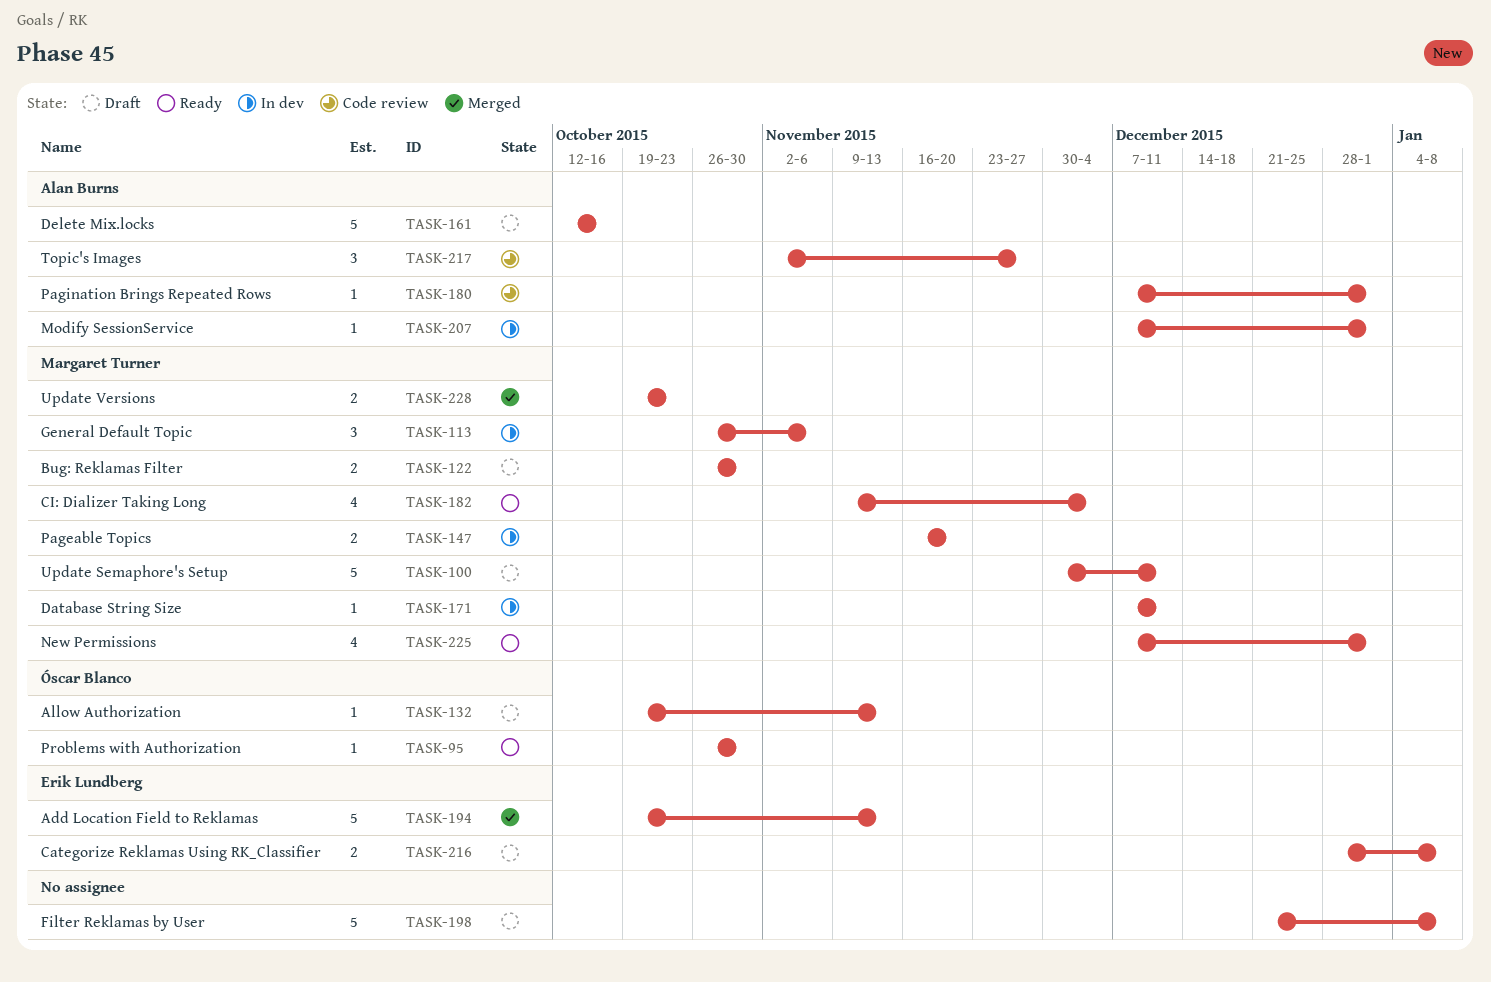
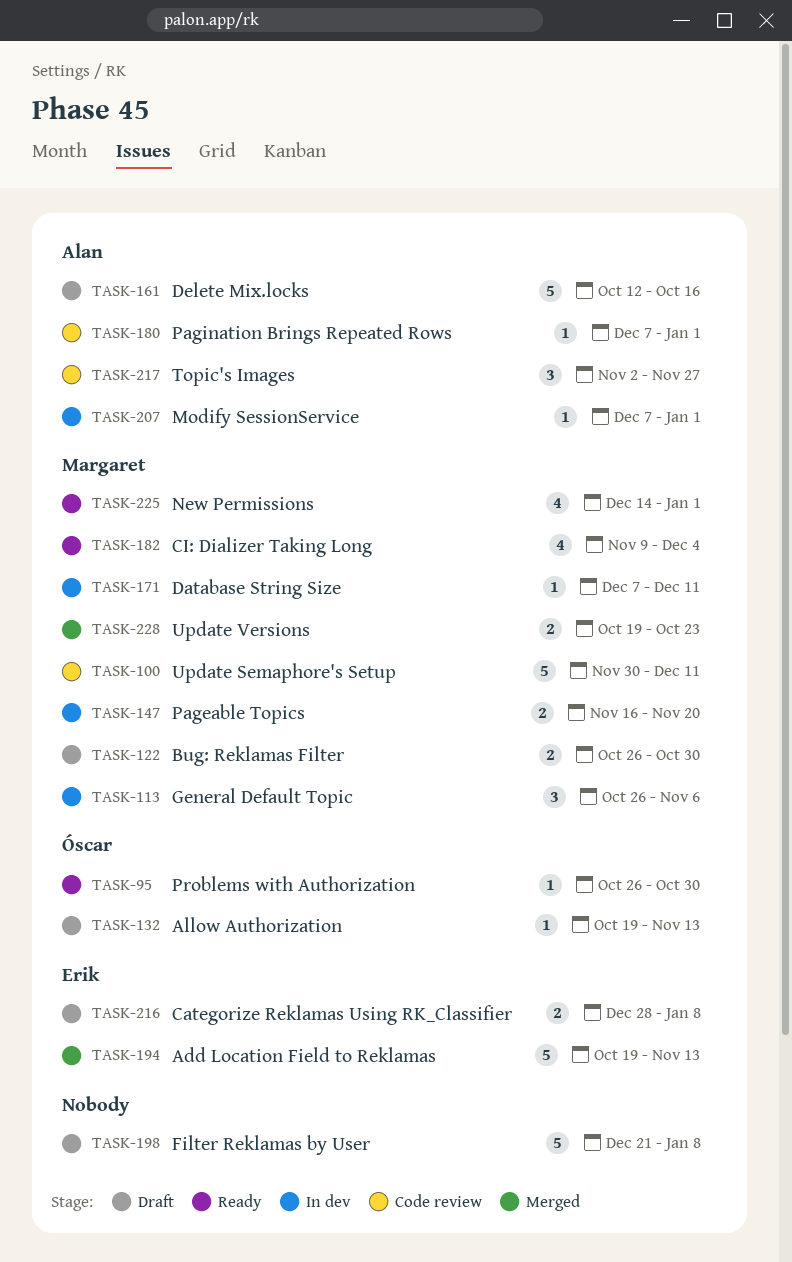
TASK-100, status: Draft -> Code review
TASK-225, start: Dec 7 -> Dec 14

